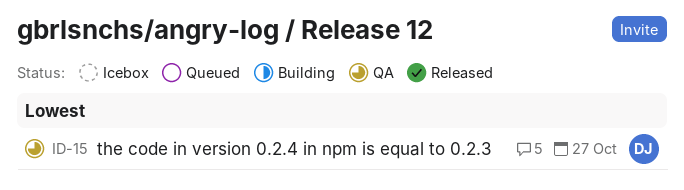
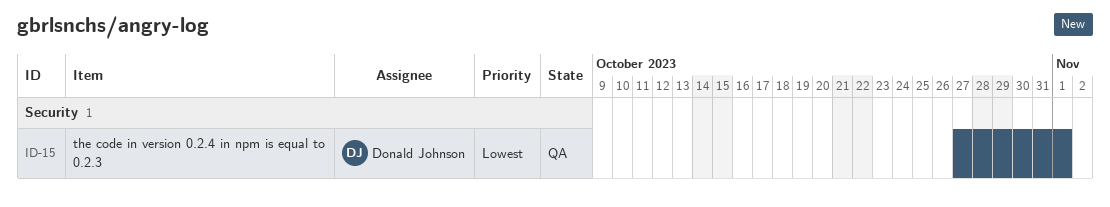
ID-15, due: Oct 27 -> Nov 1

